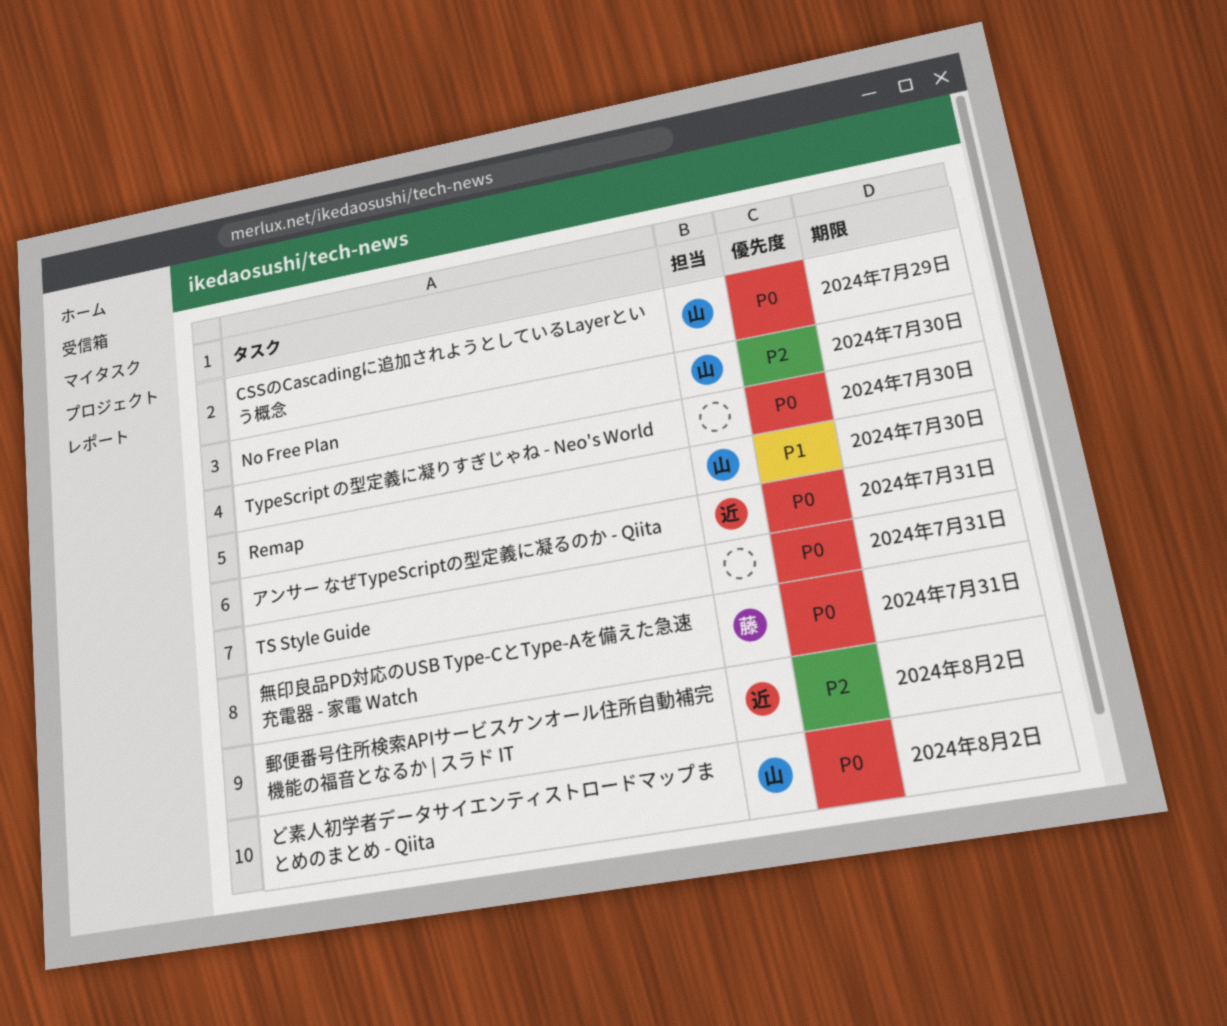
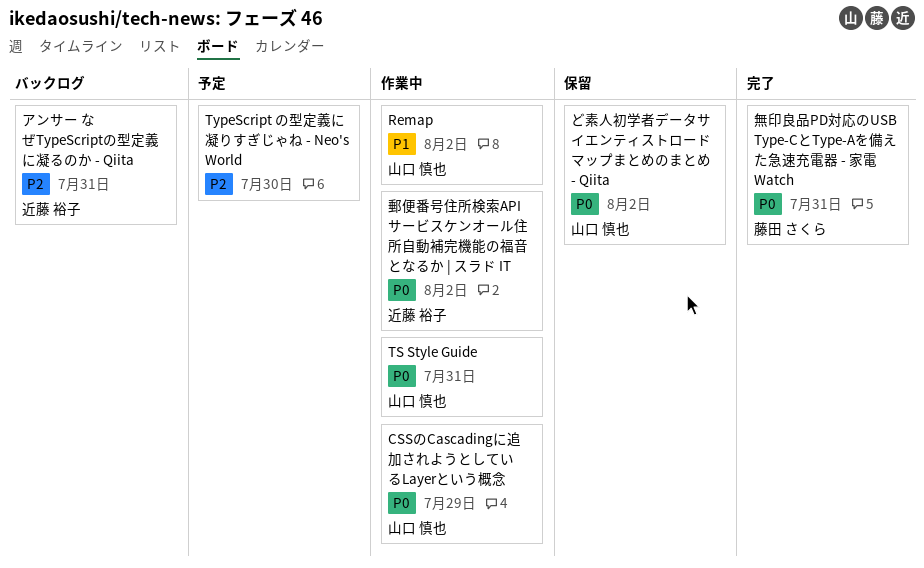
No Free Plan: present -> none
Remap, due: Jul 30 -> Aug 2
TS Style Guide, owner: none -> 山口 慎也
TypeScript の型定義に凝りすぎじゃね - Neo's World, priority: P0 -> P2
アンサー なぜTypeScriptの型定義に凝るのか - Qiita, priority: P0 -> P2
郵便番号住所検索APIサービスケンオール住所自動補完機能の福音となるか | スラド IT, priority: P2 -> P0

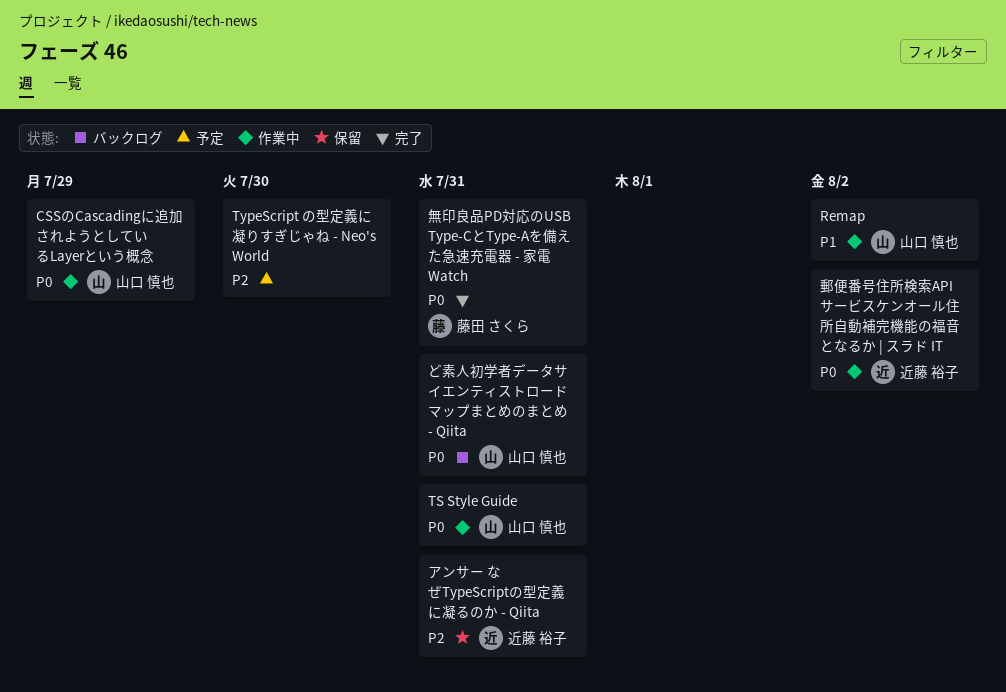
ど素人初学者データサイエンティストロードマップまとめのまとめ - Qiita, status: 保留 -> バックログ
ど素人初学者データサイエンティストロードマップまとめのまとめ - Qiita, due: Aug 2 -> Jul 31
アンサー なぜTypeScriptの型定義に凝るのか - Qiita, status: バックログ -> 保留

